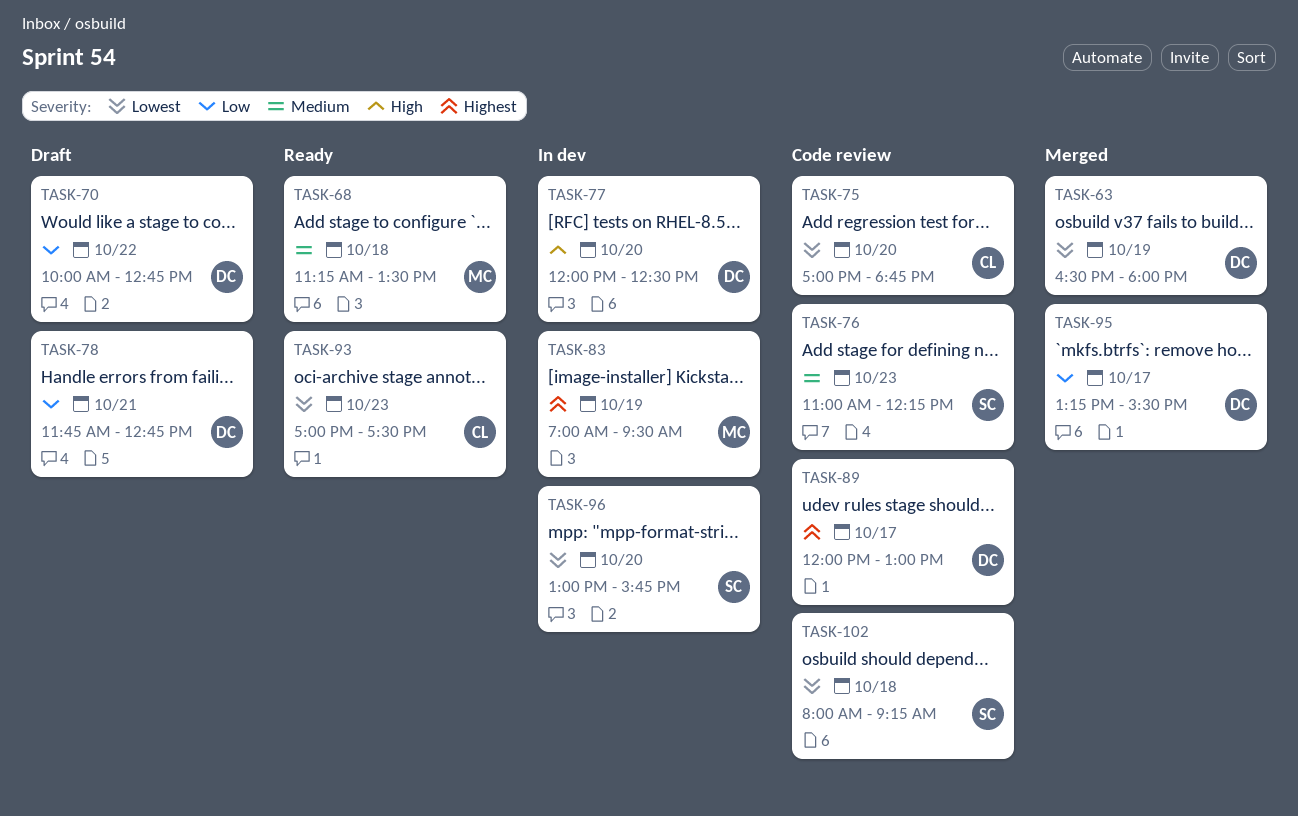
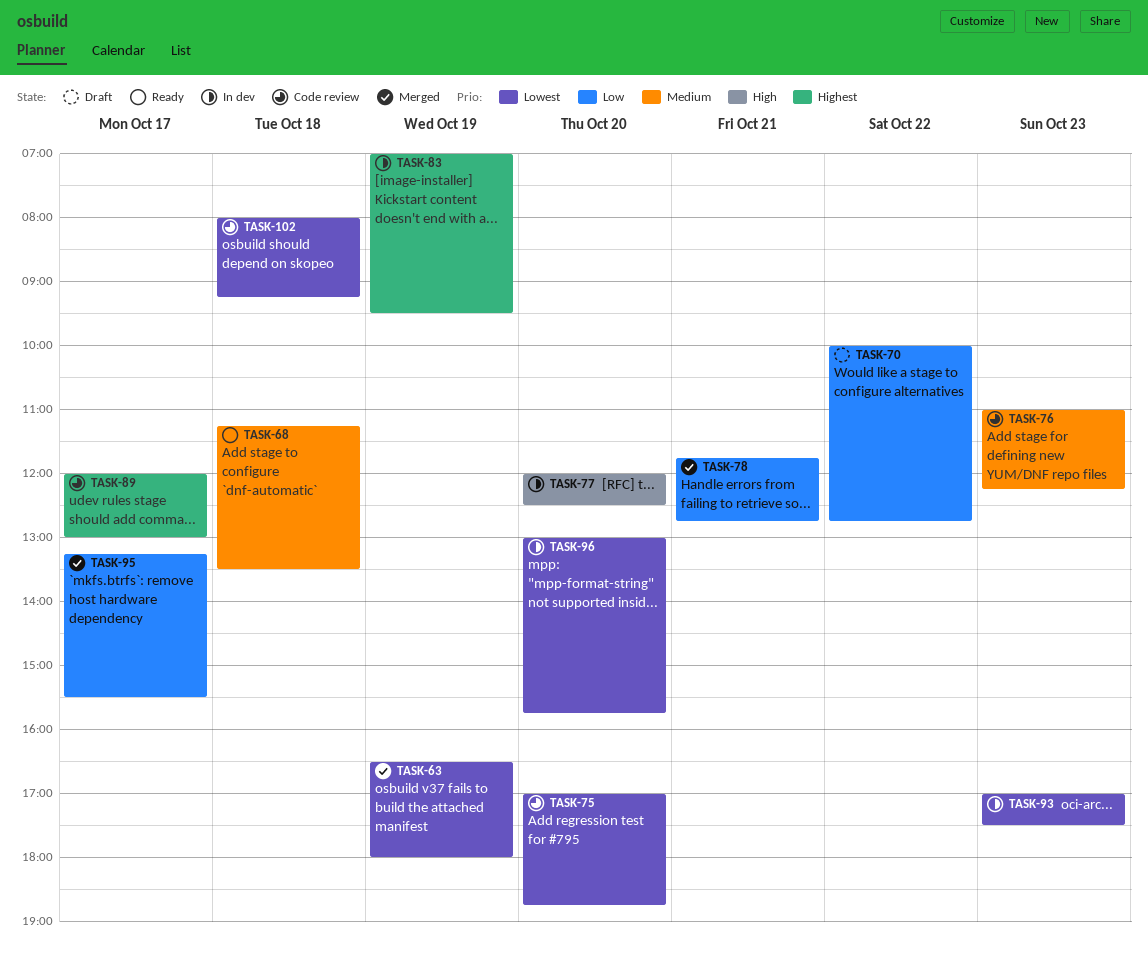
TASK-78, status: Draft -> Merged
TASK-93, status: Ready -> In dev

